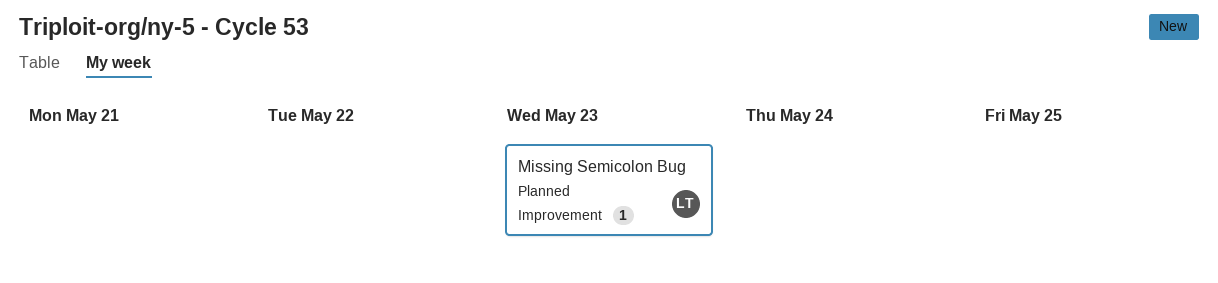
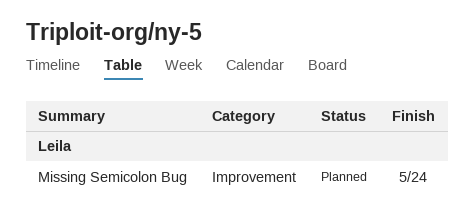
Missing Semicolon Bug, due: May 23 -> May 24

